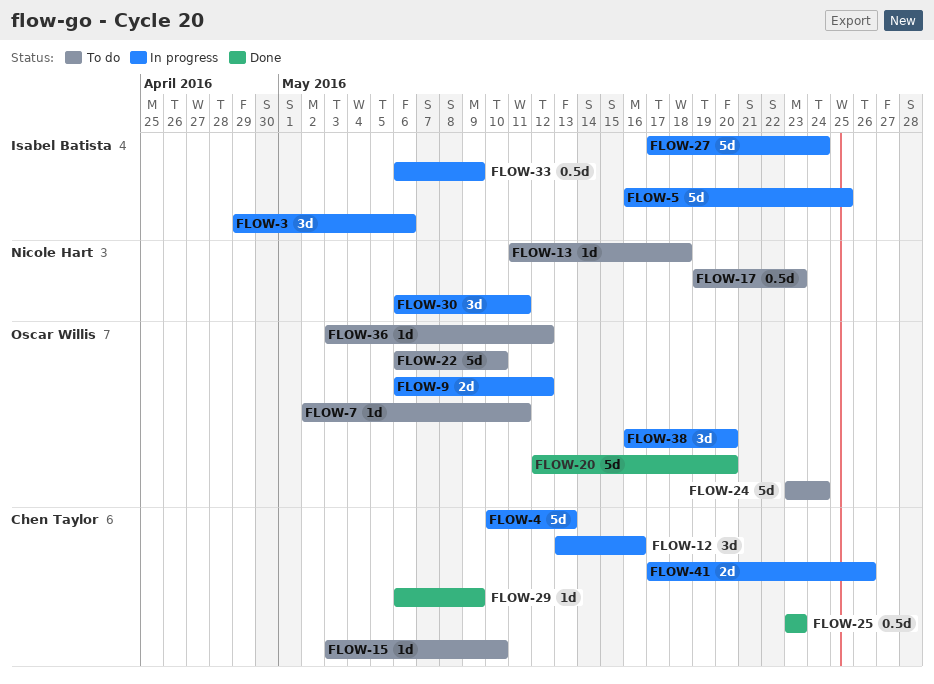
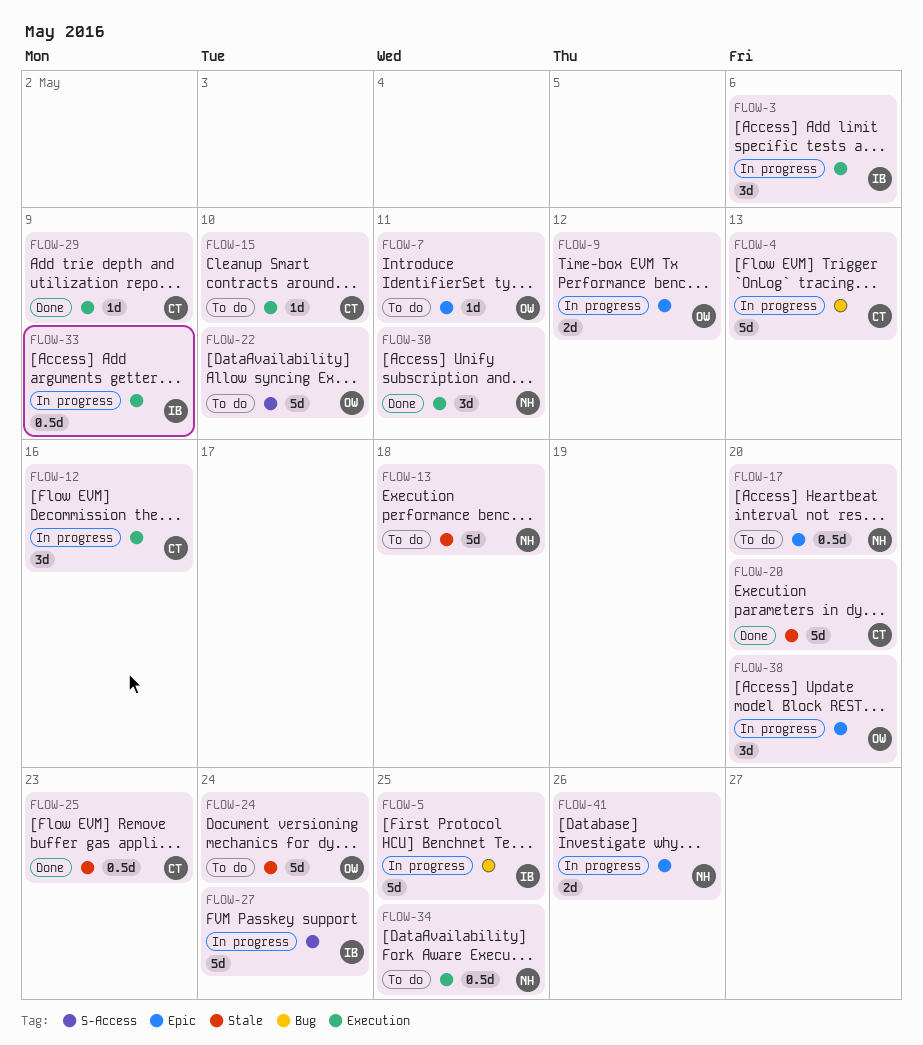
FLOW-13, estimate: 1d -> 5d
FLOW-17, due: May 23 -> May 20
FLOW-20, owner: Oscar Willis -> Chen Taylor
FLOW-30, status: In progress -> Done
FLOW-34: none -> present
FLOW-36: present -> none
FLOW-41, owner: Chen Taylor -> Nicole Hart

